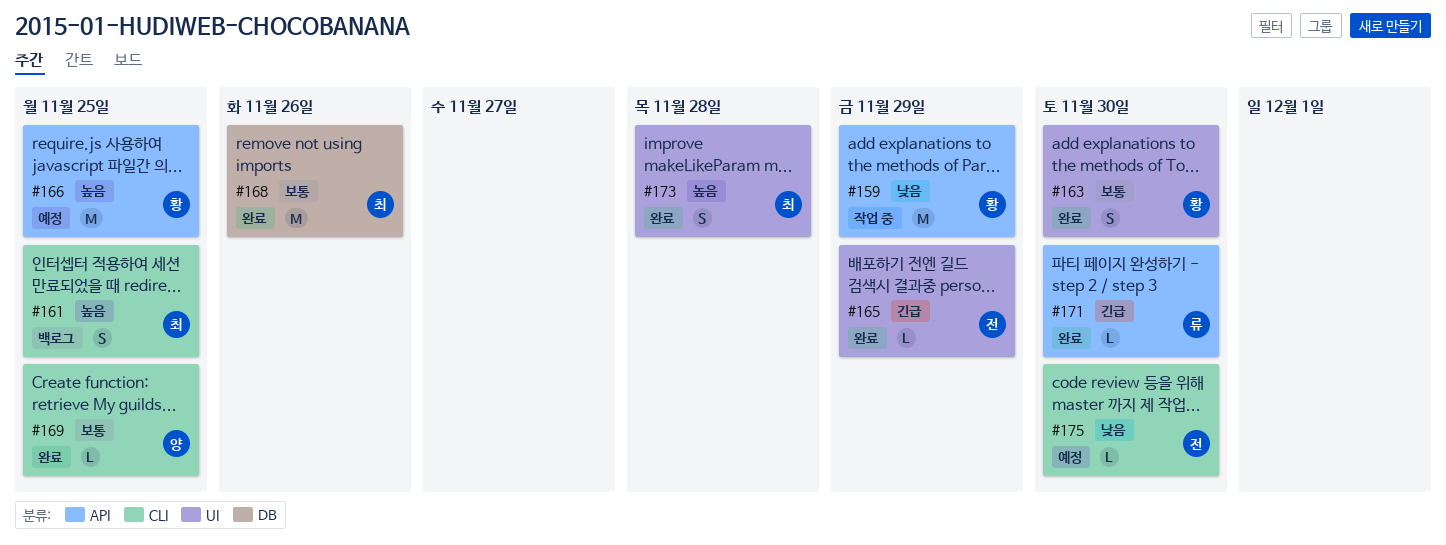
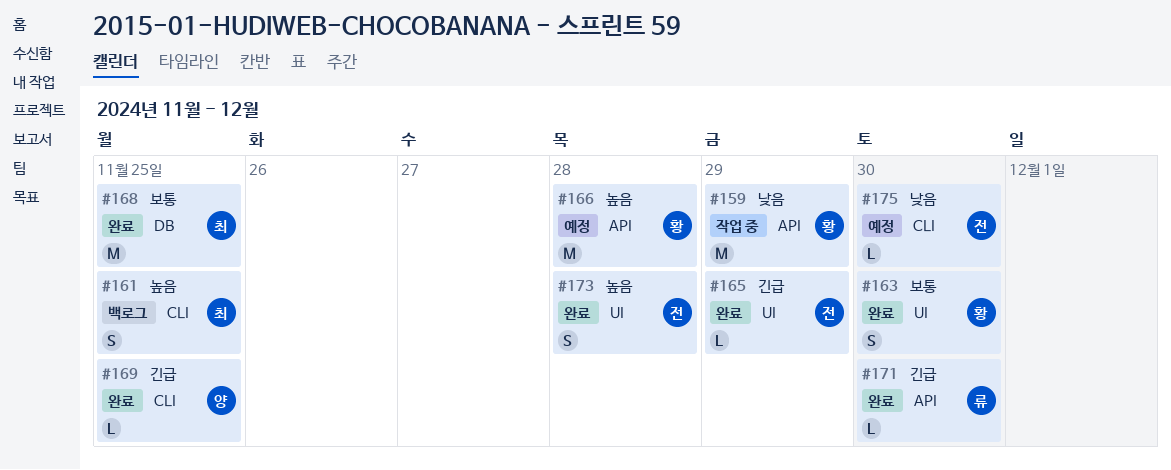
#166, due: Nov 25 -> Nov 28
#168, due: Nov 26 -> Nov 25
#169, priority: 보통 -> 긴급
#173, owner: 최 -> 전

